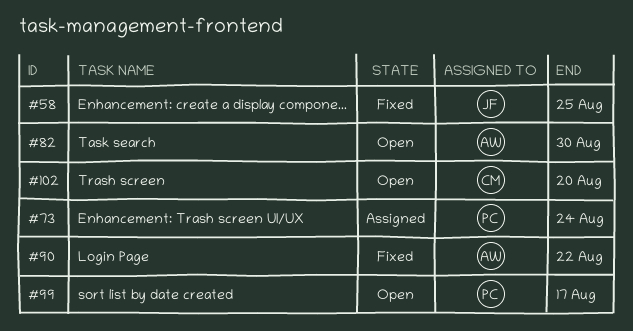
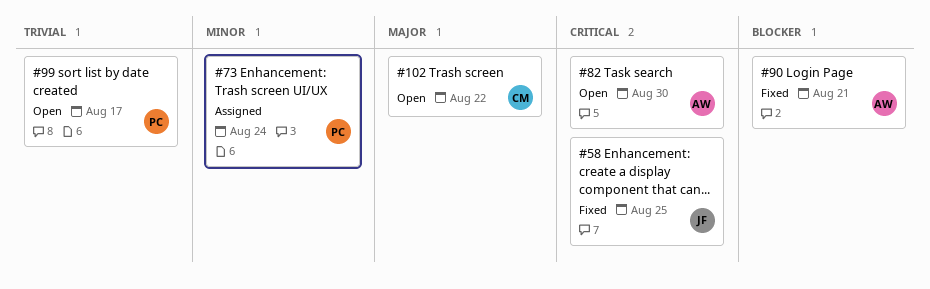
#90, due: Aug 22 -> Aug 21
#102, due: Aug 20 -> Aug 22

